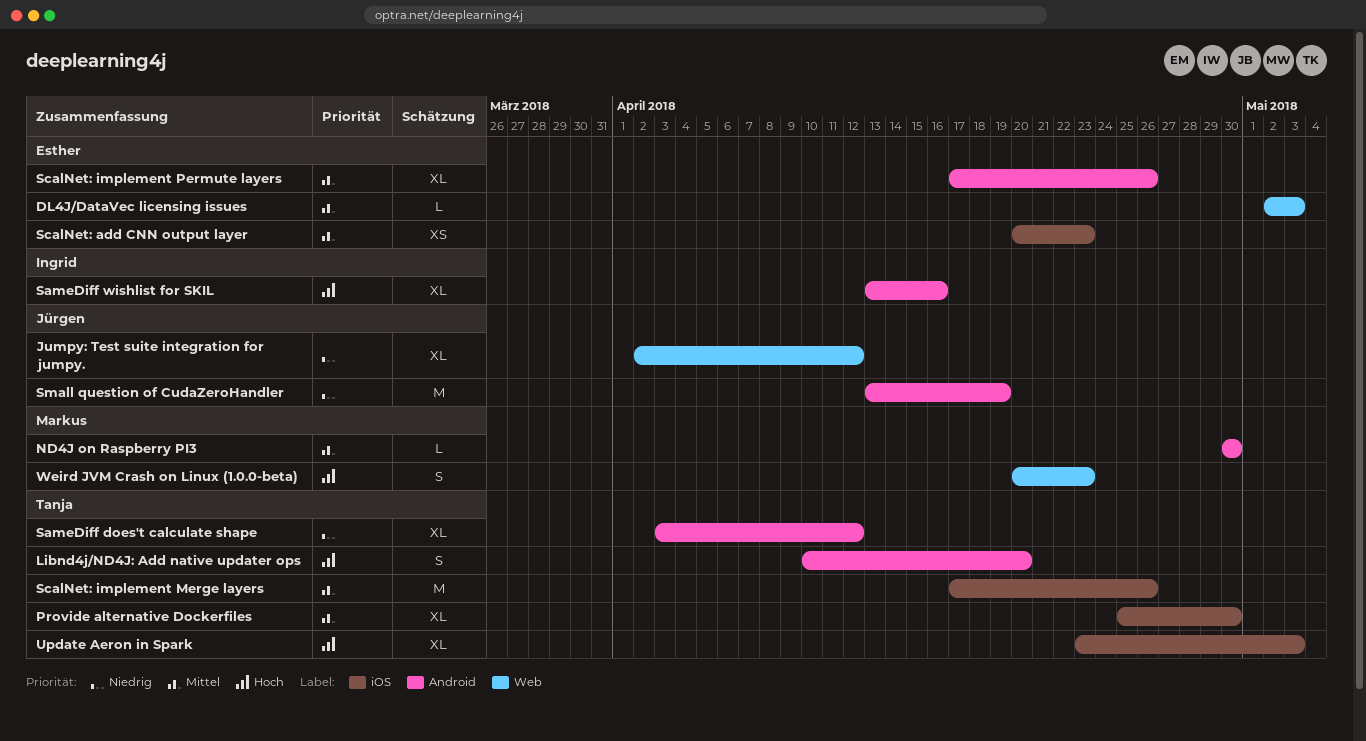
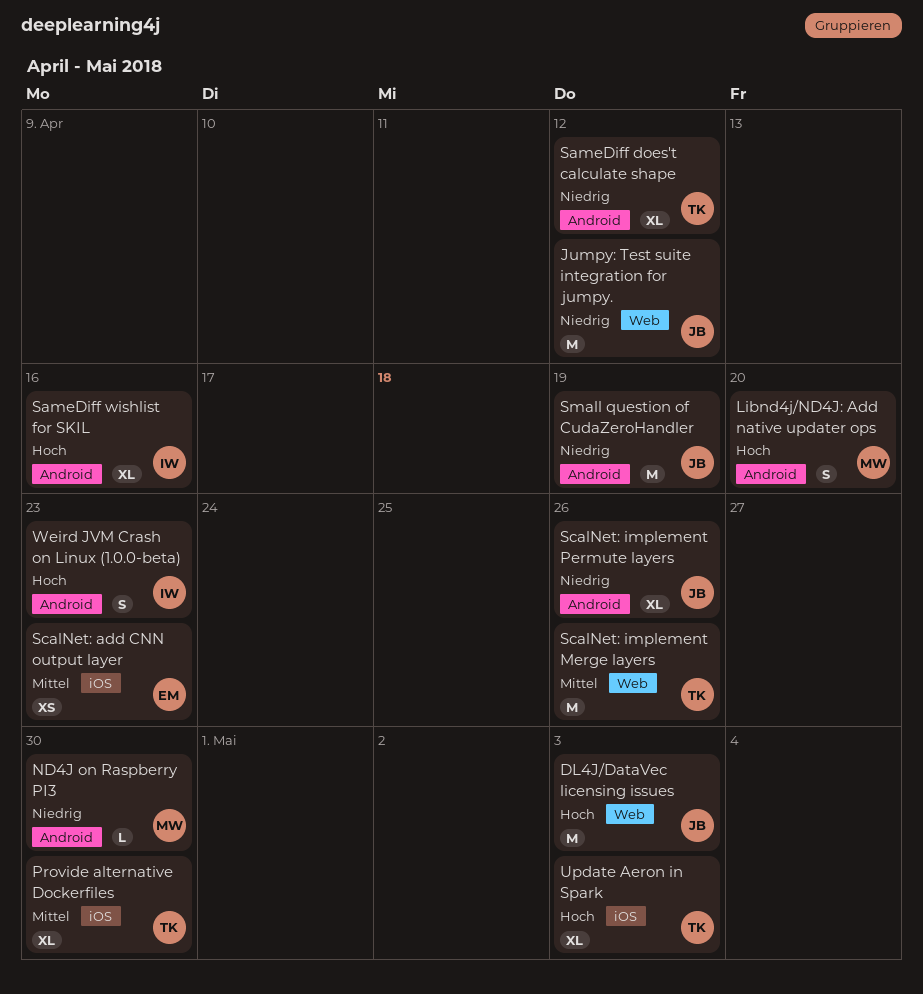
DL4J/DataVec licensing issues, owner: Esther -> Jürgen
DL4J/DataVec licensing issues, priority: Mittel -> Hoch
DL4J/DataVec licensing issues, estimate: L -> M
Jumpy: Test suite integration for jumpy., estimate: XL -> M
Libnd4j/ND4J: Add native updater ops, owner: Tanja -> Markus
ND4J on Raspberry PI3, priority: Mittel -> Niedrig
ScalNet: implement Merge layers, label: iOS -> Web
ScalNet: implement Permute layers, owner: Esther -> Jürgen
ScalNet: implement Permute layers, priority: Mittel -> Niedrig
Weird JVM Crash on Linux (1.0.0-beta), owner: Markus -> Ingrid
Weird JVM Crash on Linux (1.0.0-beta), label: Web -> Android

